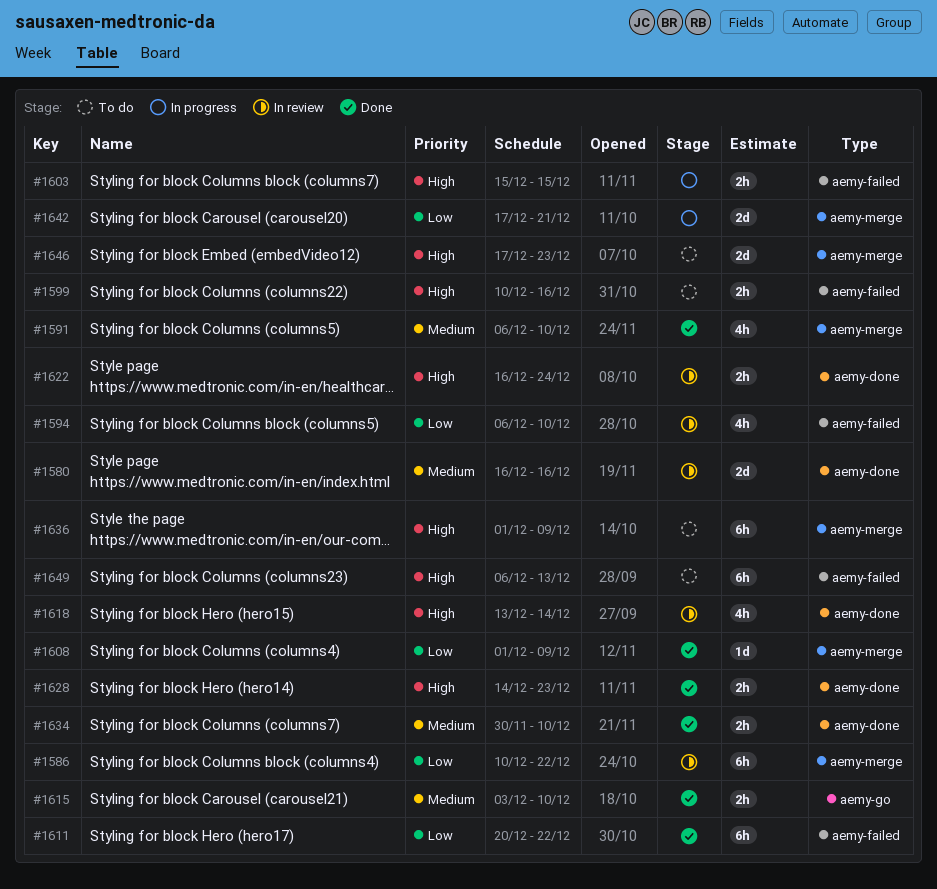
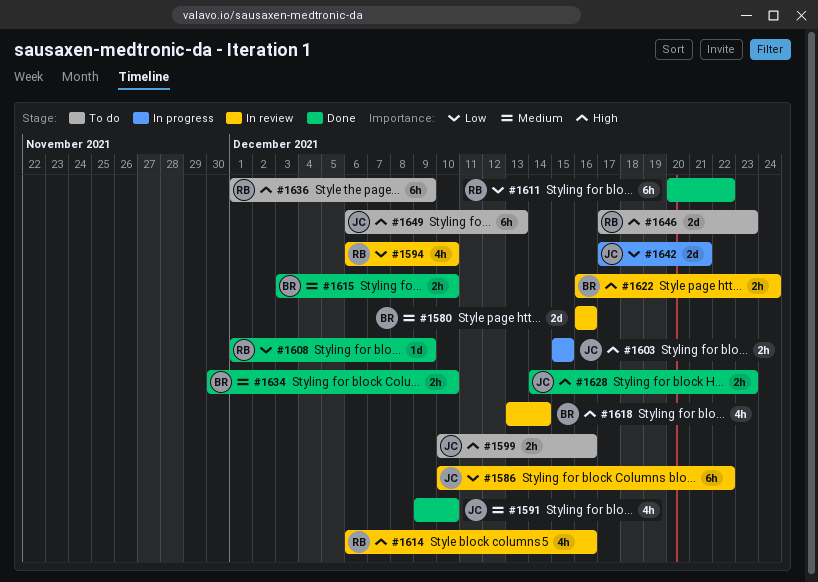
#1591, start: Dec 6 -> Dec 9
#1614: none -> present

